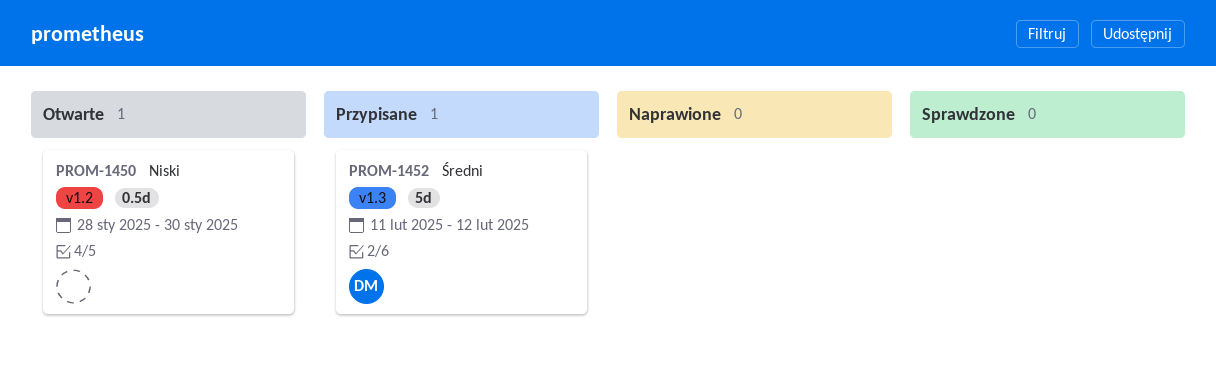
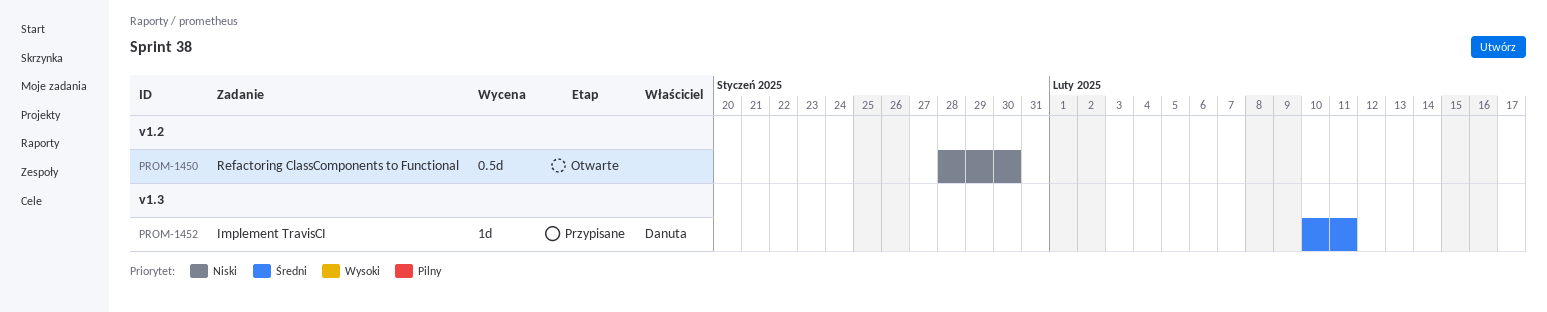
PROM-1452, estimate: 5d -> 1d
PROM-1452, start: Feb 11 -> Feb 10
PROM-1452, due: Feb 12 -> Feb 11

